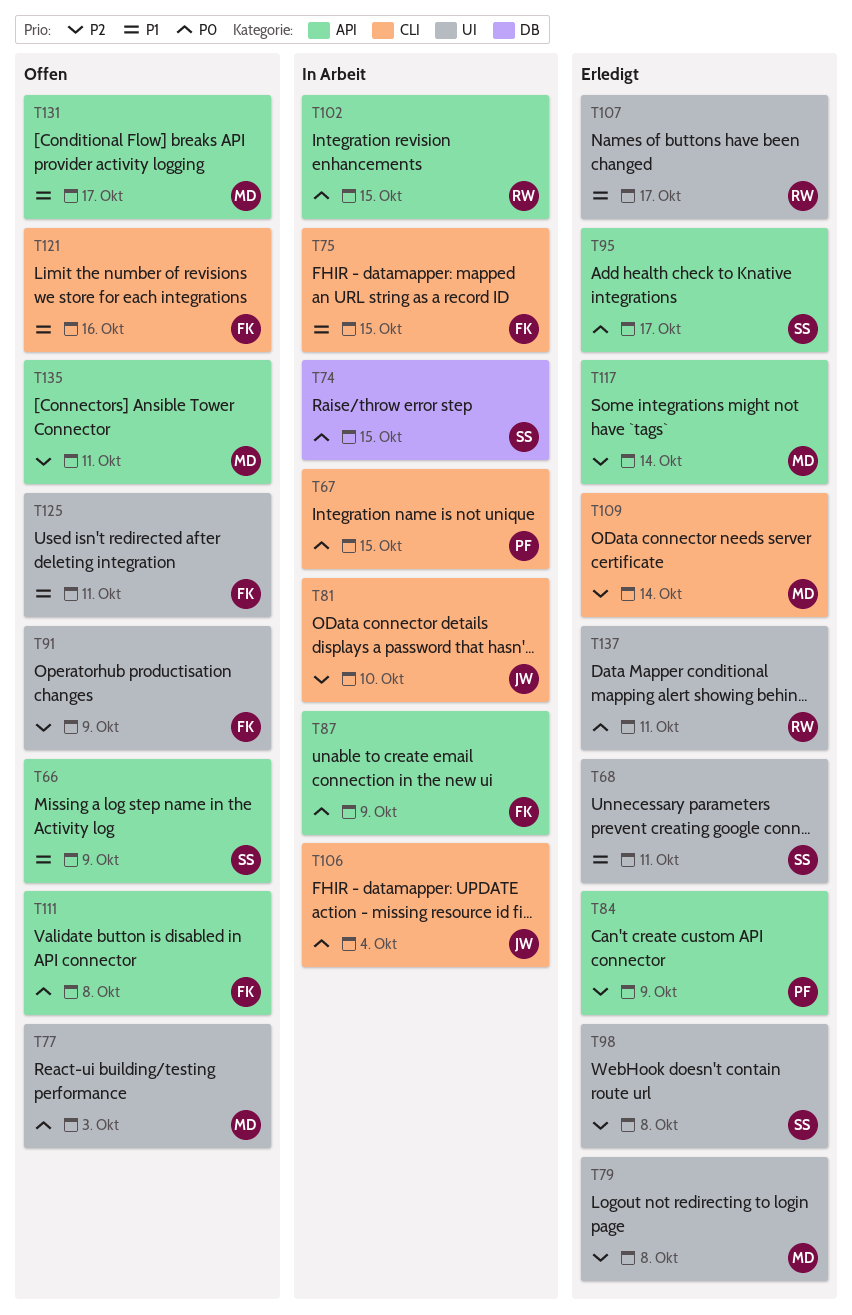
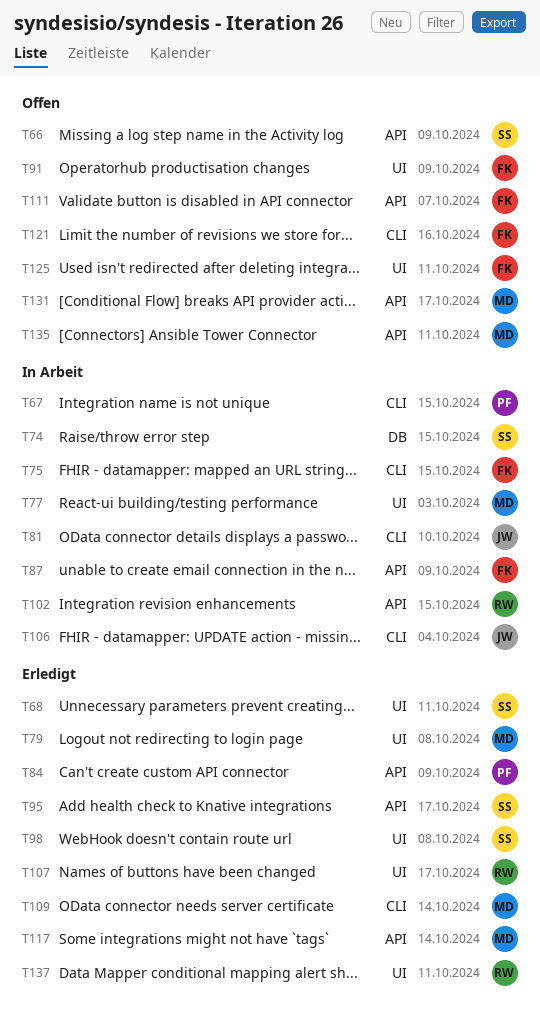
T77, status: Offen -> In Arbeit
T111, due: Oct 8 -> Oct 7

